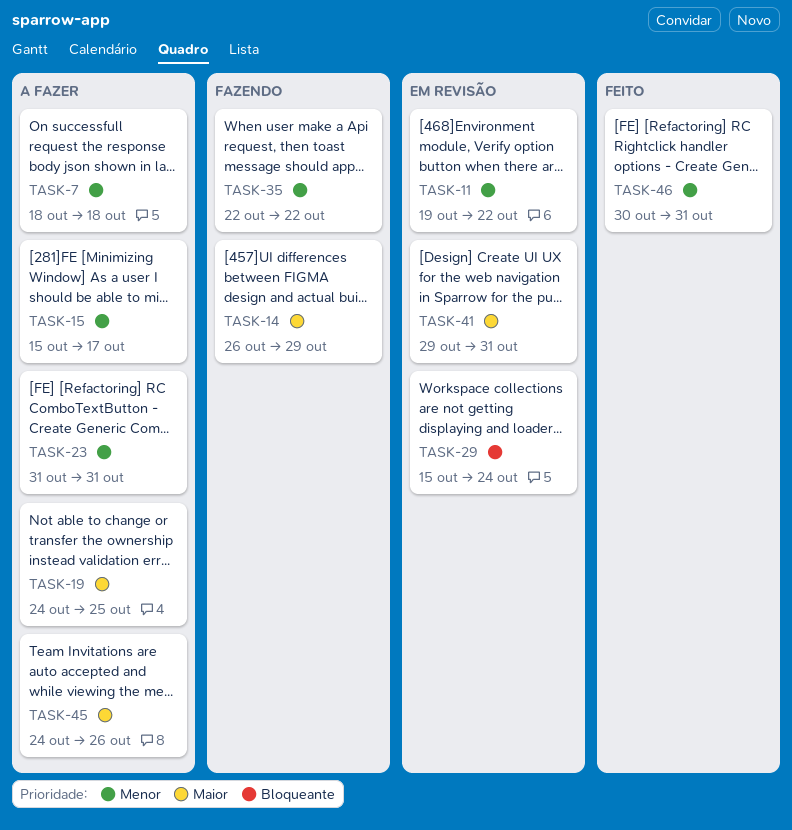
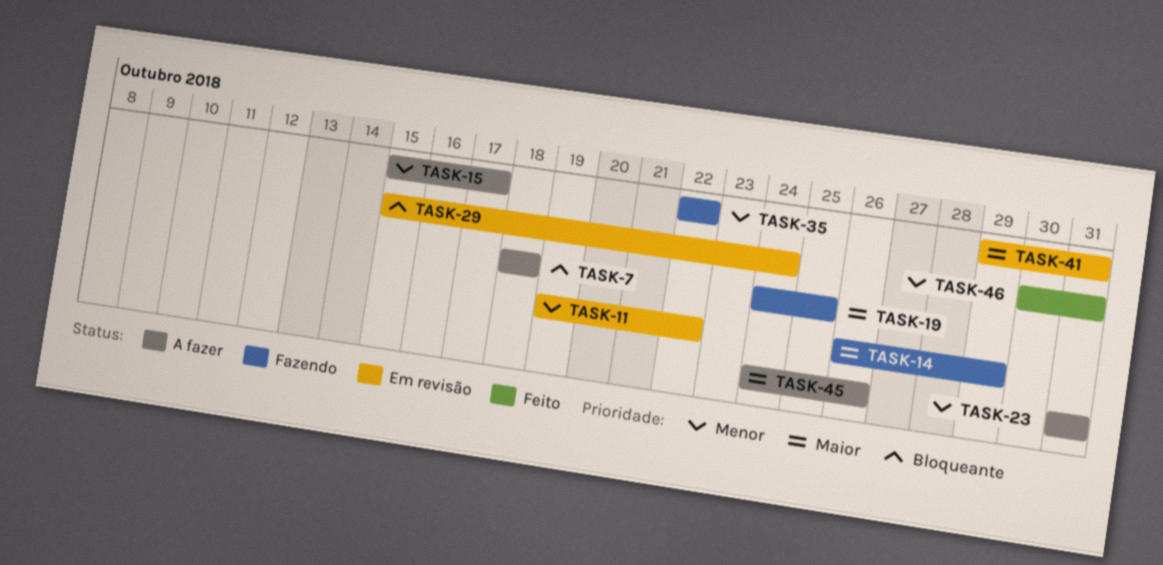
TASK-7, priority: Menor -> Bloqueante
TASK-19, status: A fazer -> Fazendo

